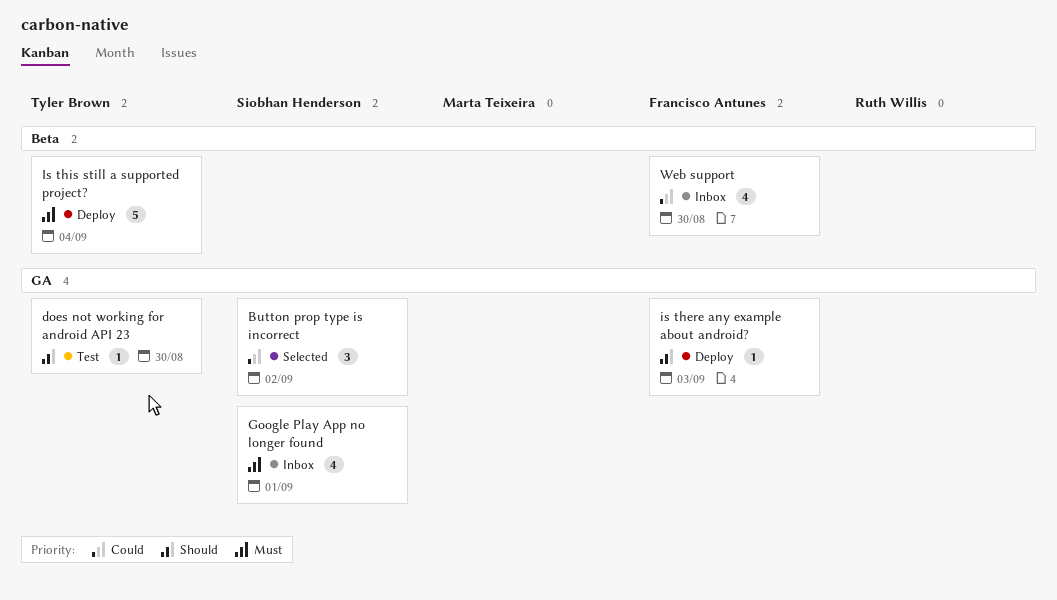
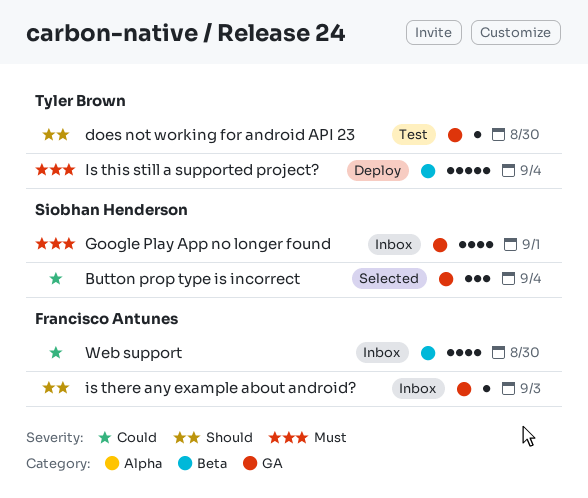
Button prop type is incorrect, due: Sep 2 -> Sep 4
is there any example about android?, status: Deploy -> Inbox

